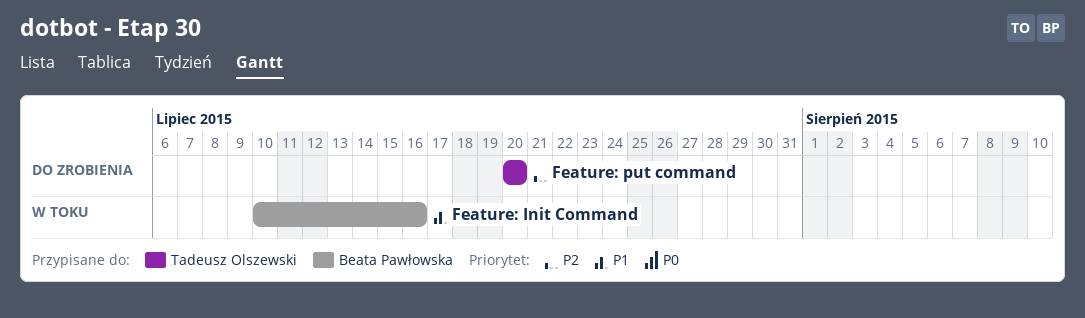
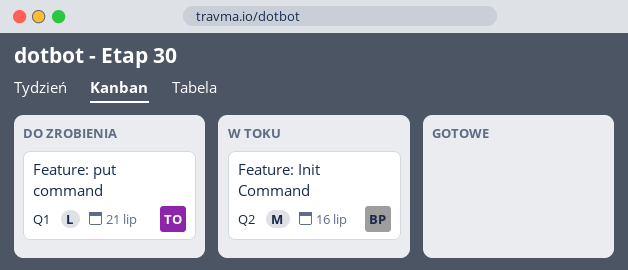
Feature: put command, due: Jul 20 -> Jul 21

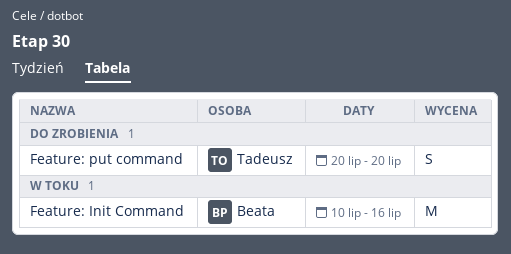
Feature: put command, estimate: L -> S
Feature: put command, due: Jul 21 -> Jul 20

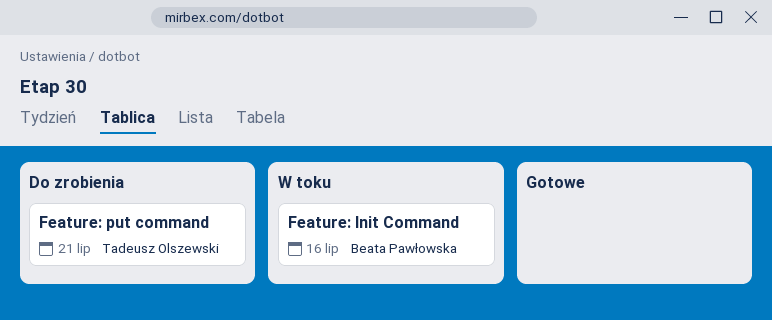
Feature: put command, due: Jul 20 -> Jul 21

